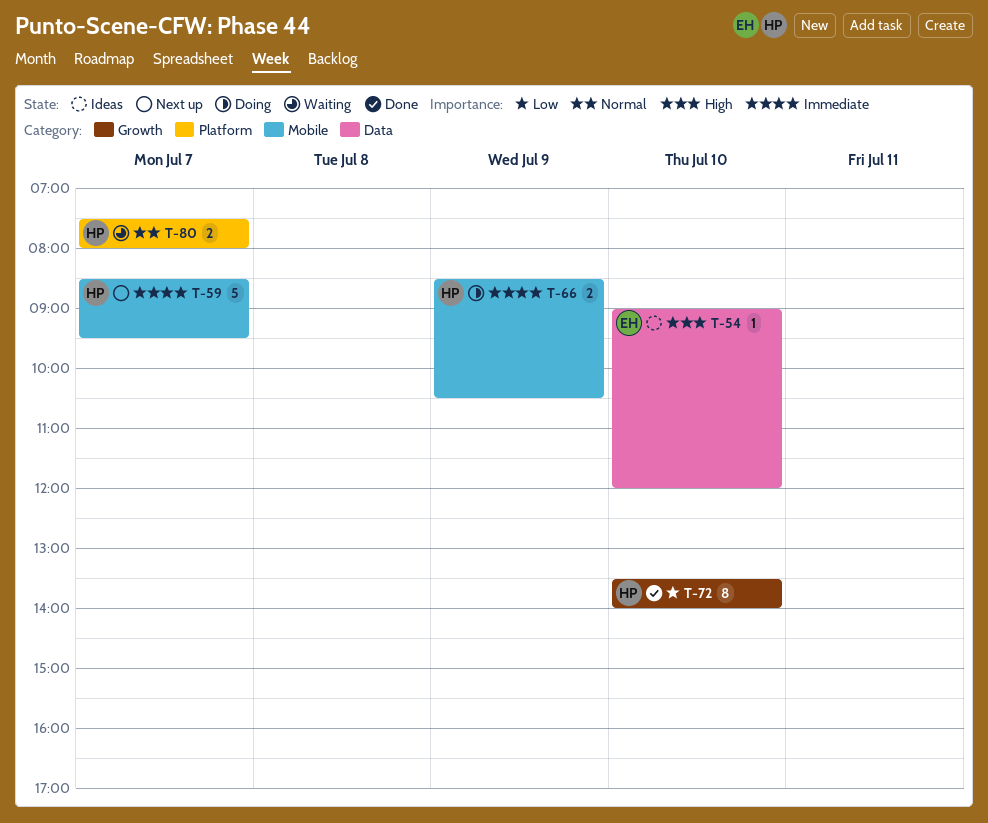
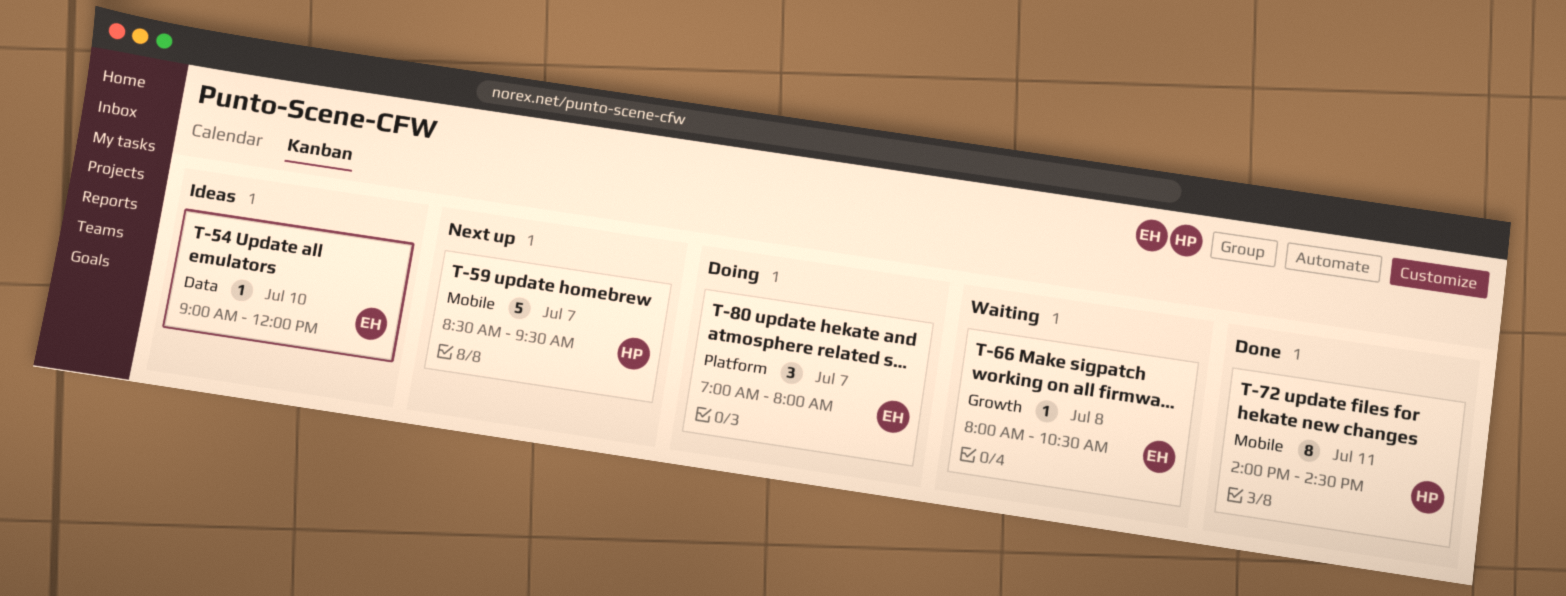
T-66, status: Doing -> Waiting
T-66, owner: HP -> EH
T-66, label: Mobile -> Growth
T-66, estimate: 2 -> 1
T-66, day: Jul 9 -> Jul 8
T-66, begins: 08:30 -> 08:00
T-72, label: Growth -> Mobile
T-72, day: Jul 10 -> Jul 11
T-72, begins: 13:30 -> 14:00
T-72, ends: 14:00 -> 14:30
T-80, status: Waiting -> Doing
T-80, owner: HP -> EH
T-80, estimate: 2 -> 3
T-80, begins: 07:30 -> 07:00

